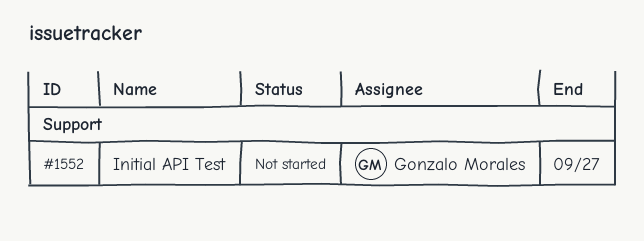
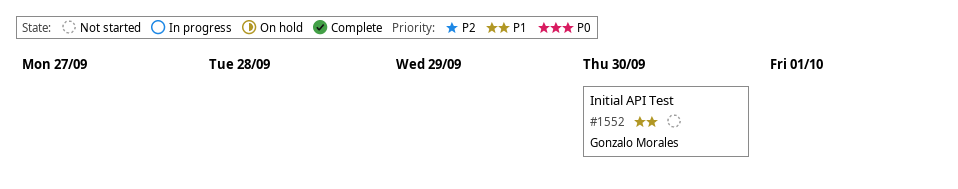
#1552, due: Sep 27 -> Sep 30

